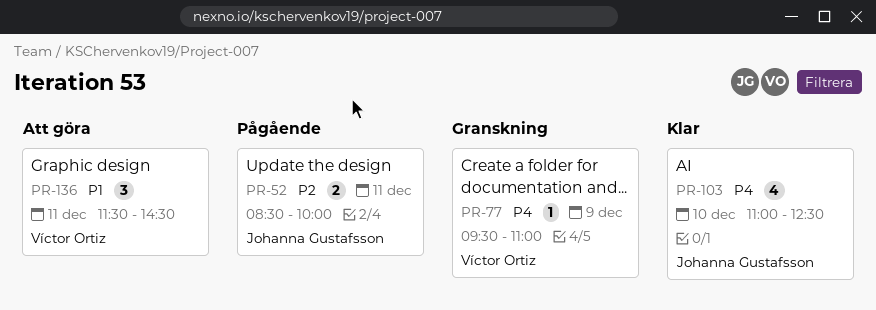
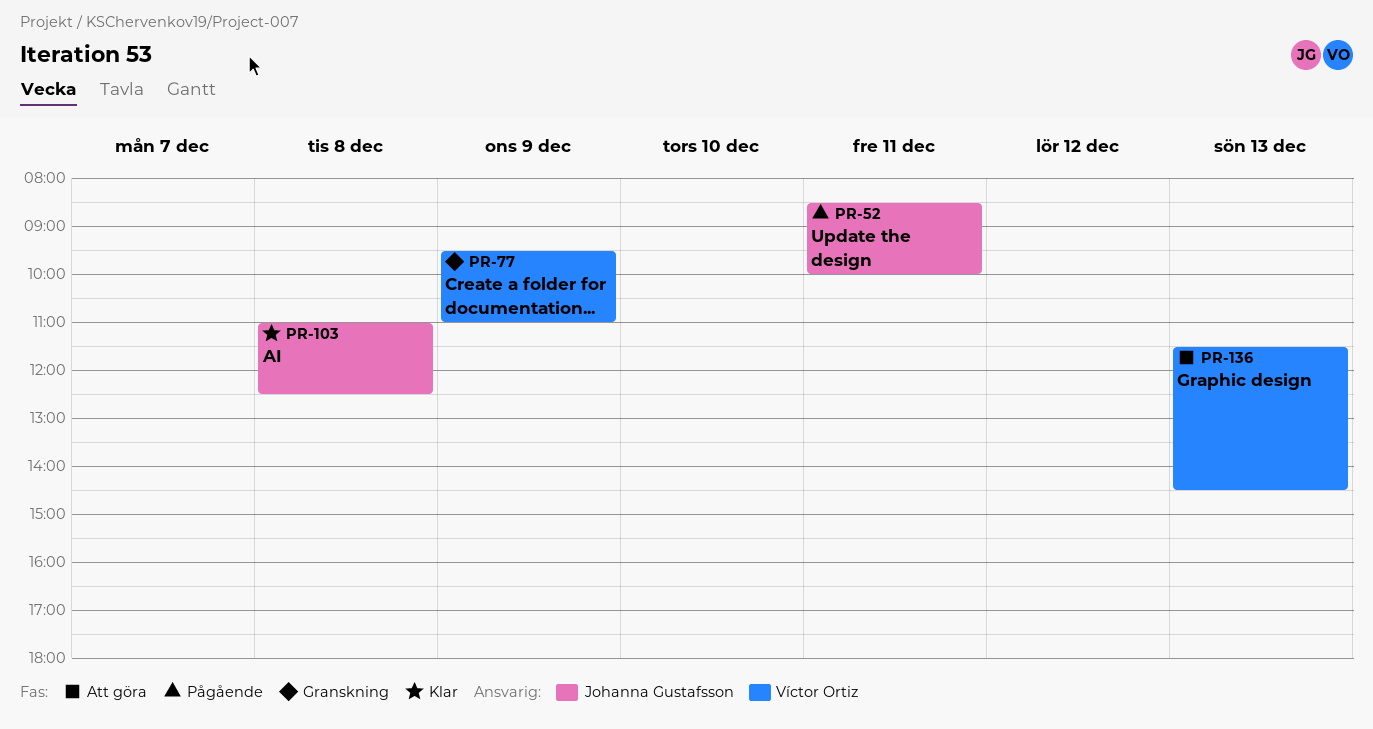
PR-103, day: Dec 10 -> Dec 8
PR-136, day: Dec 11 -> Dec 13

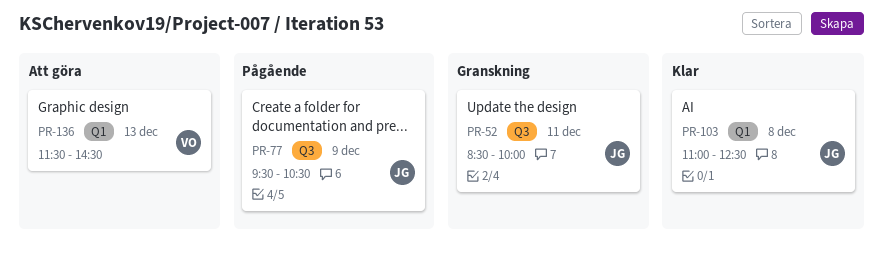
PR-52, status: Pågående -> Granskning
PR-77, status: Granskning -> Pågående
PR-77, owner: Víctor Ortiz -> Johanna Gustafsson
PR-77, ends: 11:00 -> 10:30

